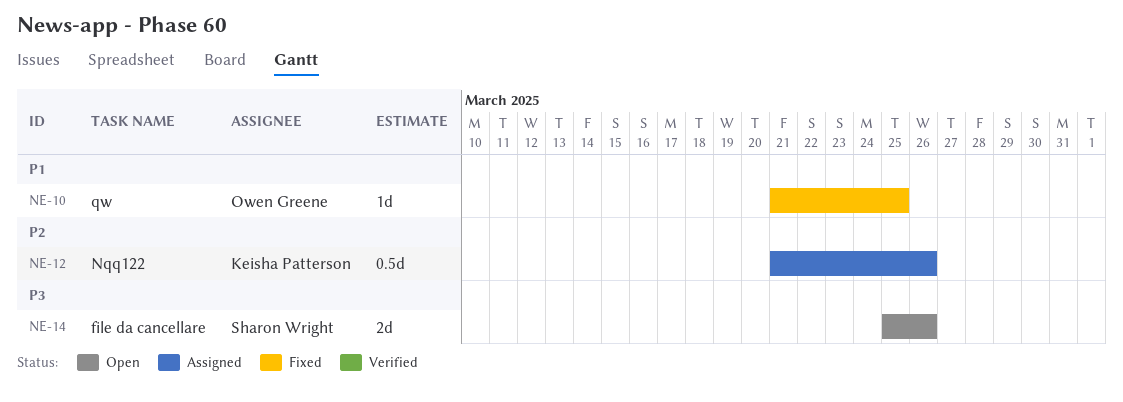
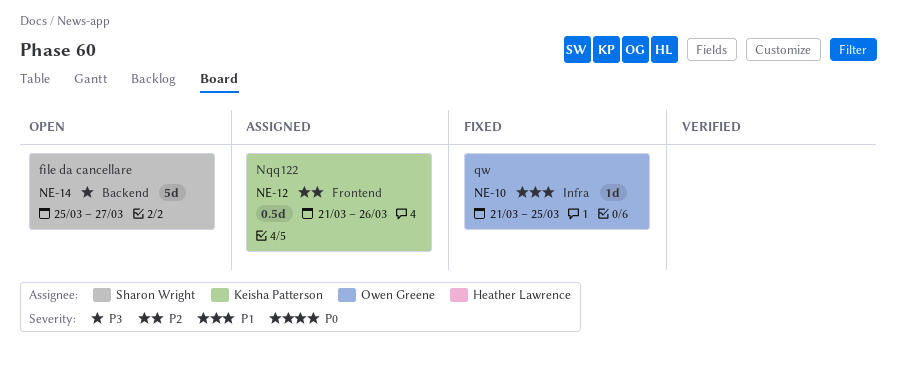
NE-14, estimate: 2d -> 5d
NE-14, due: Mar 26 -> Mar 27

